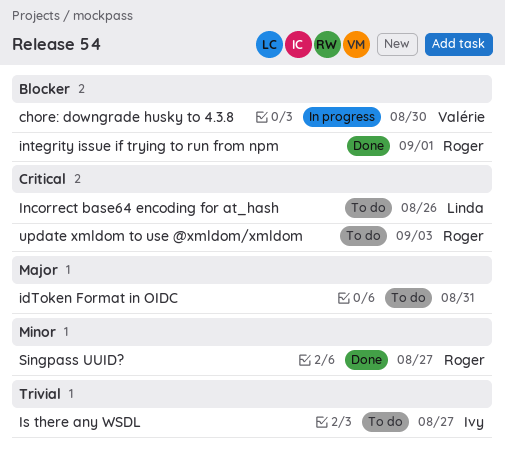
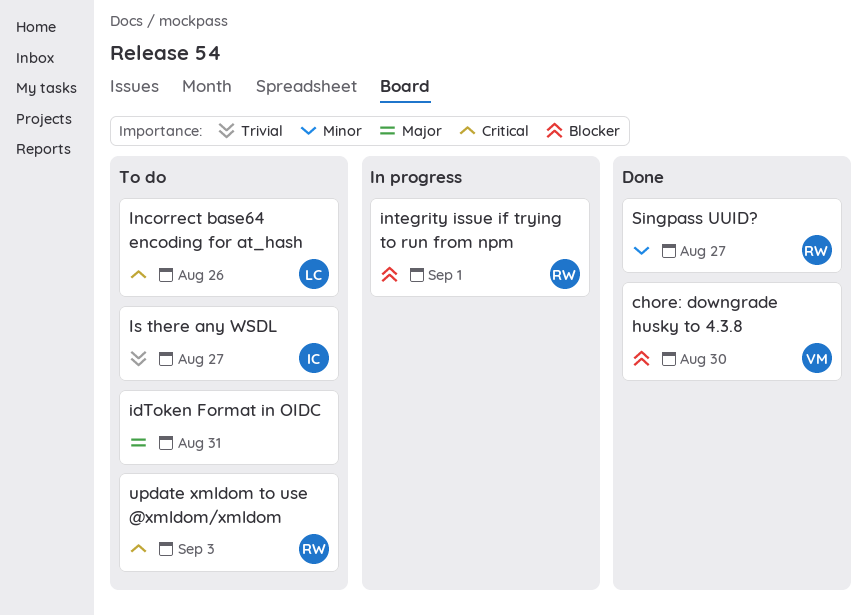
chore: downgrade husky to 4.3.8, status: In progress -> Done
integrity issue if trying to run from npm, status: Done -> In progress

